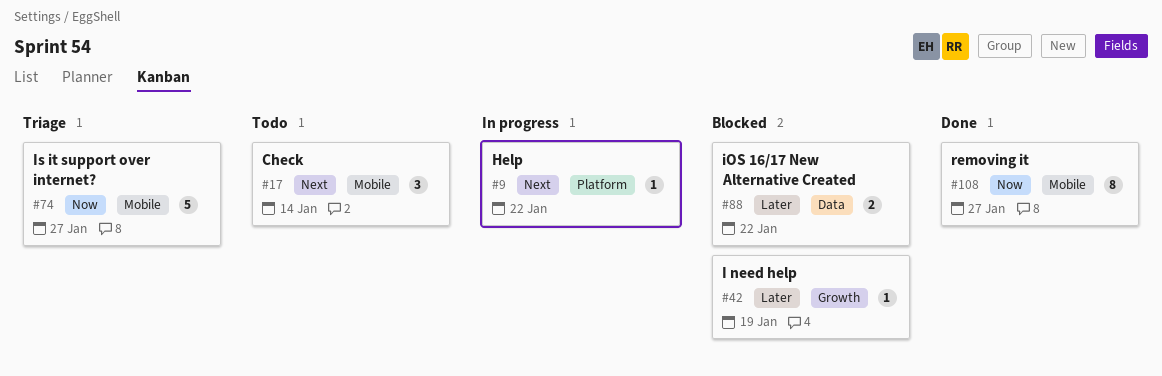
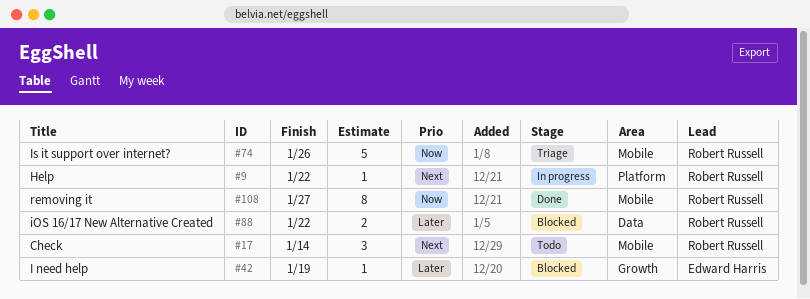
#74, due: Jan 27 -> Jan 26

